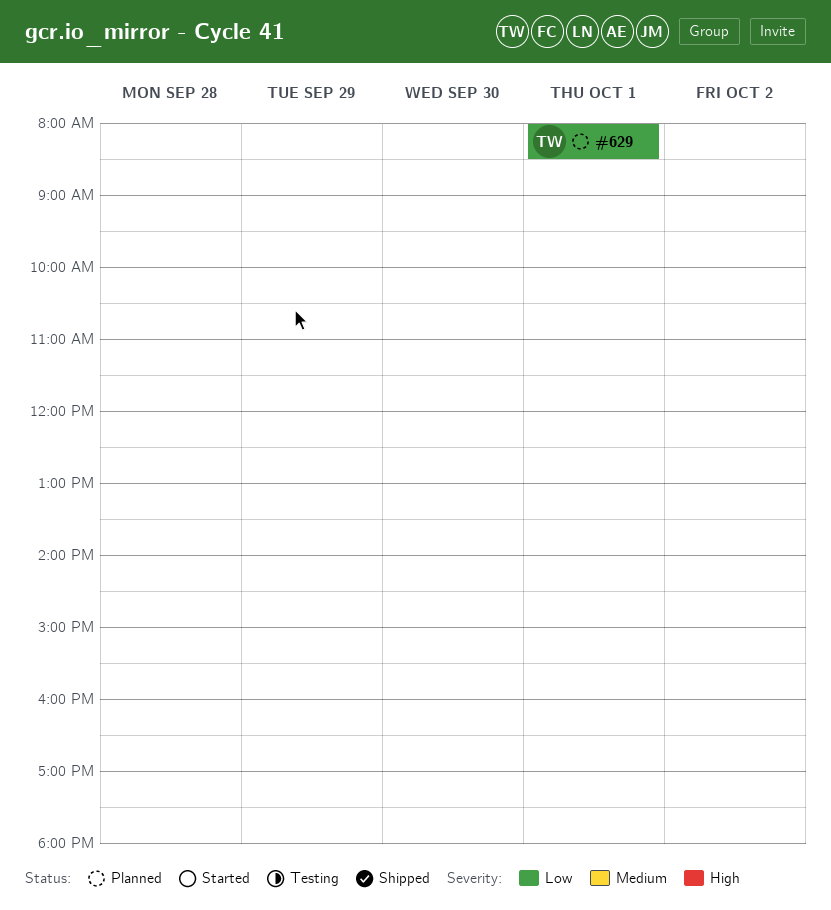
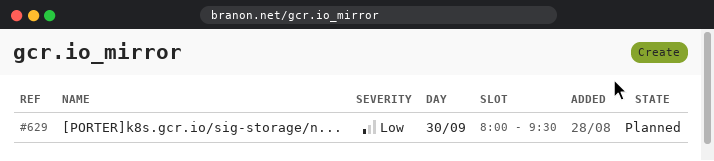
#629, day: Oct 1 -> Sep 30
#629, ends: 08:30 -> 09:30

